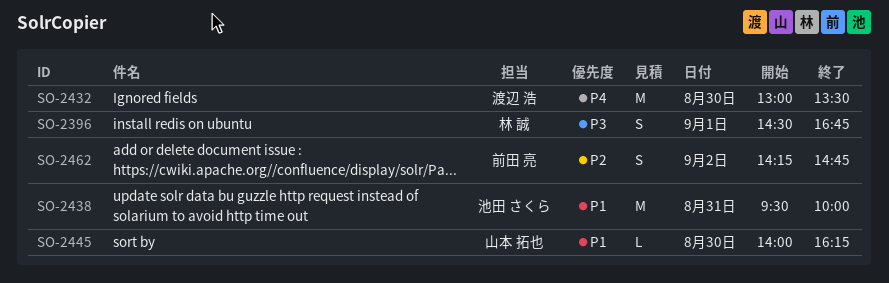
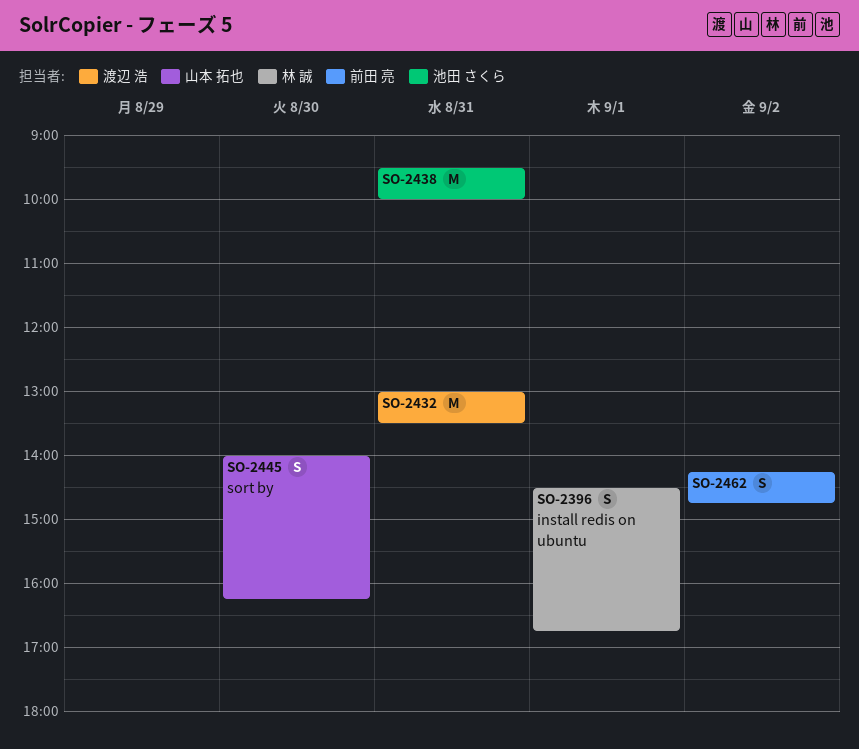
SO-2432, day: Aug 30 -> Aug 31
SO-2445, estimate: L -> S

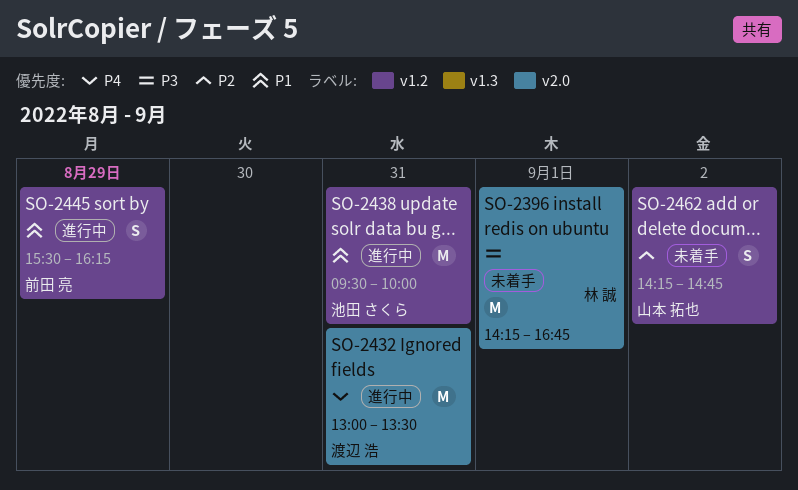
SO-2396, estimate: S -> M
SO-2396, begins: 14:30 -> 14:15
SO-2445, owner: 山本 拓也 -> 前田 亮
SO-2445, day: Aug 30 -> Aug 29
SO-2445, begins: 14:00 -> 15:30
SO-2462, owner: 前田 亮 -> 山本 拓也

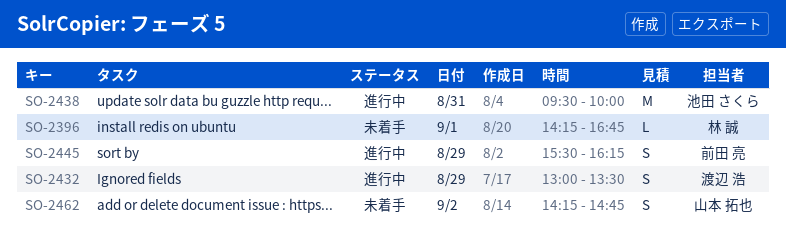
SO-2396, estimate: M -> L
SO-2432, estimate: M -> S
SO-2432, day: Aug 31 -> Aug 29

